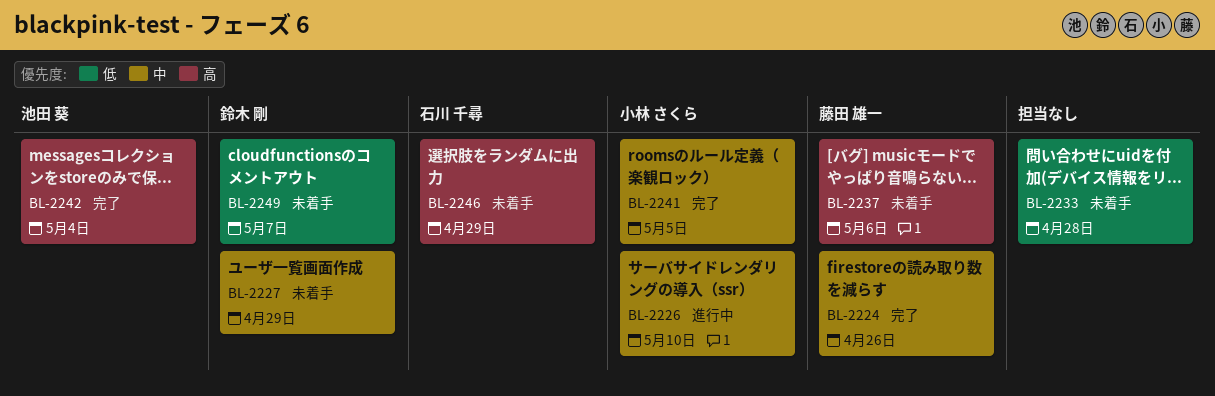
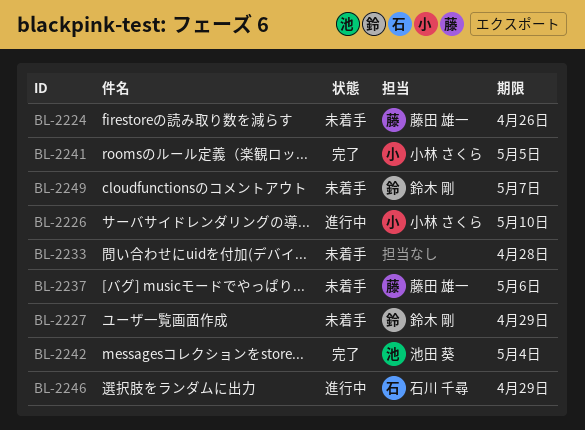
BL-2224, status: 完了 -> 未着手
BL-2246, status: 未着手 -> 進行中

